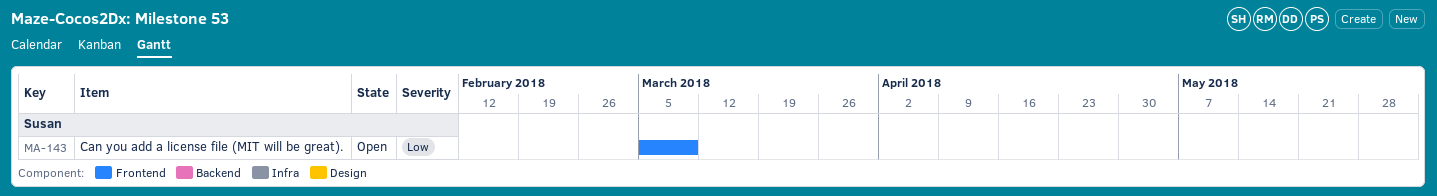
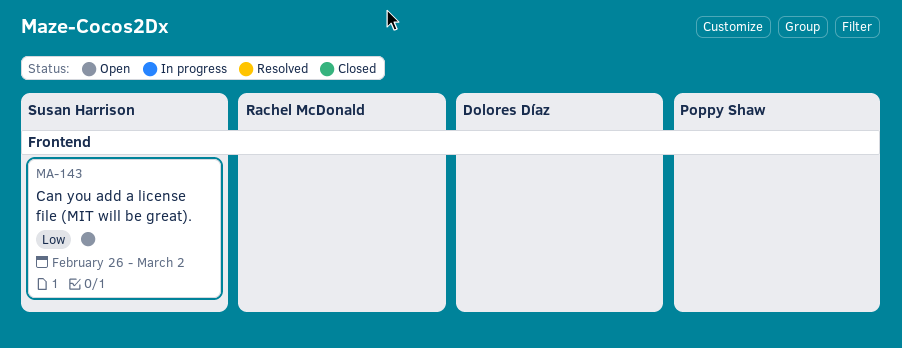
MA-143, start: Mar 5 -> Feb 26
MA-143, due: Mar 9 -> Mar 2

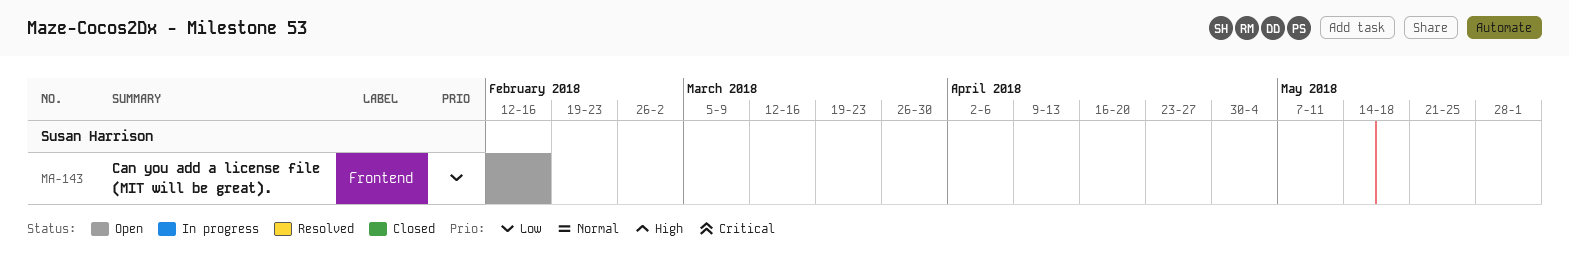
MA-143, start: Feb 26 -> Feb 12
MA-143, due: Mar 2 -> Feb 16

